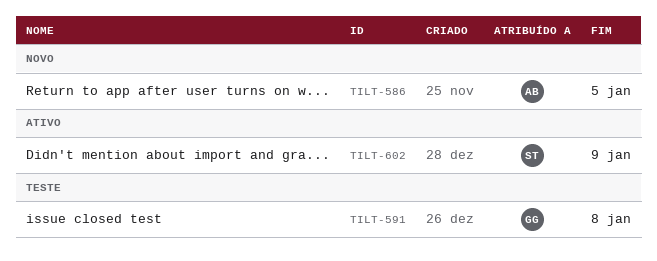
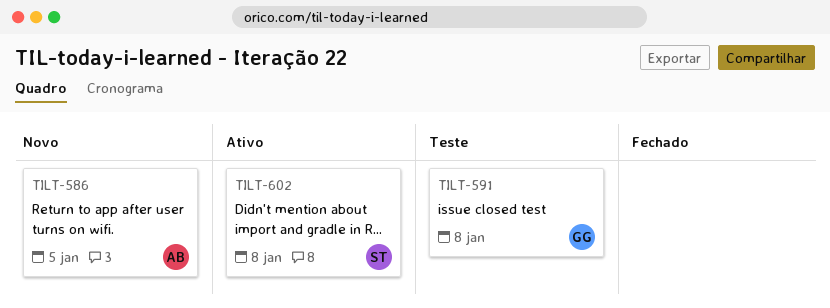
TILT-602, due: Jan 9 -> Jan 8

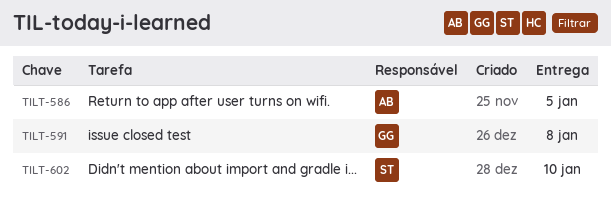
TILT-602, due: Jan 8 -> Jan 10

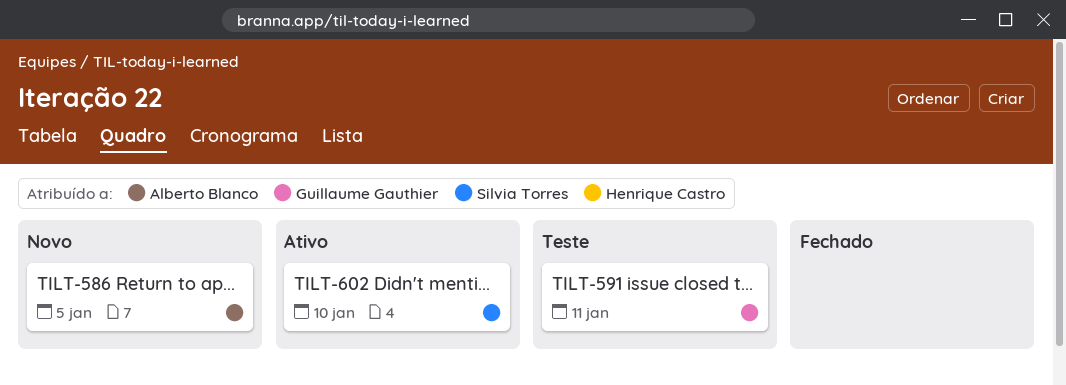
TILT-591, due: Jan 8 -> Jan 11

